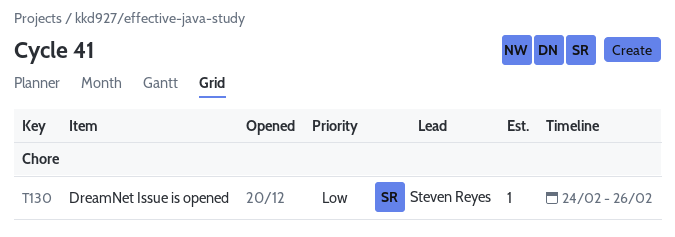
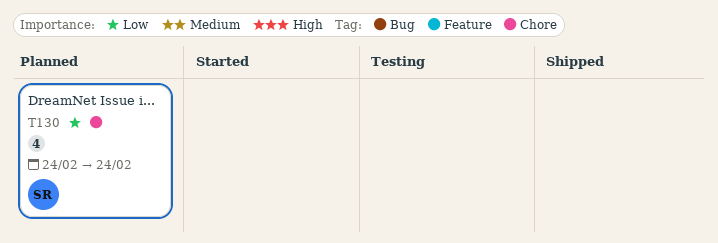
T130, estimate: 1 -> 4
T130, due: Feb 26 -> Feb 24

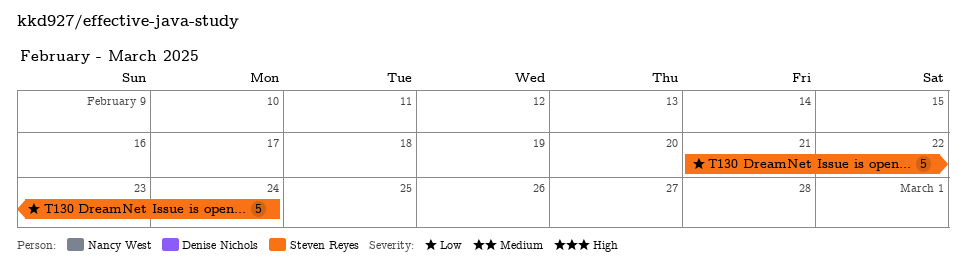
T130, estimate: 4 -> 5
T130, start: Feb 24 -> Feb 21

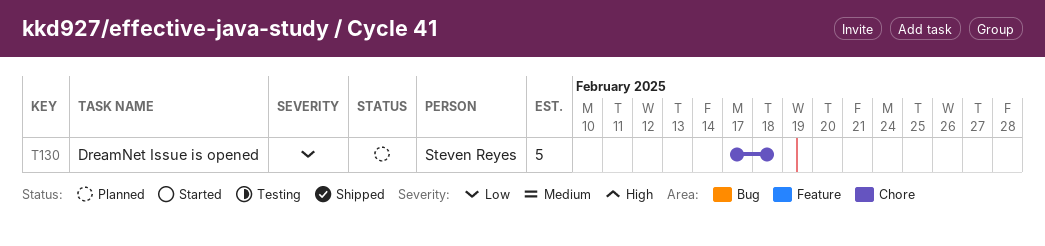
T130, start: Feb 21 -> Feb 17
T130, due: Feb 24 -> Feb 18

